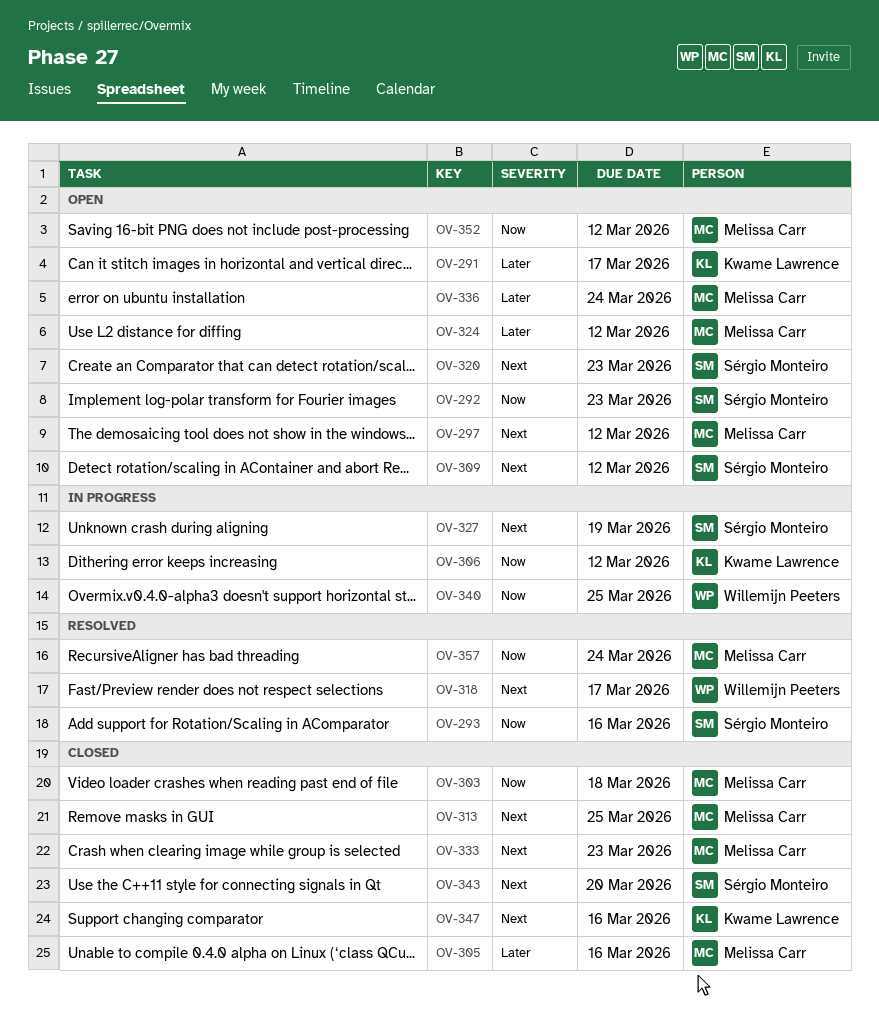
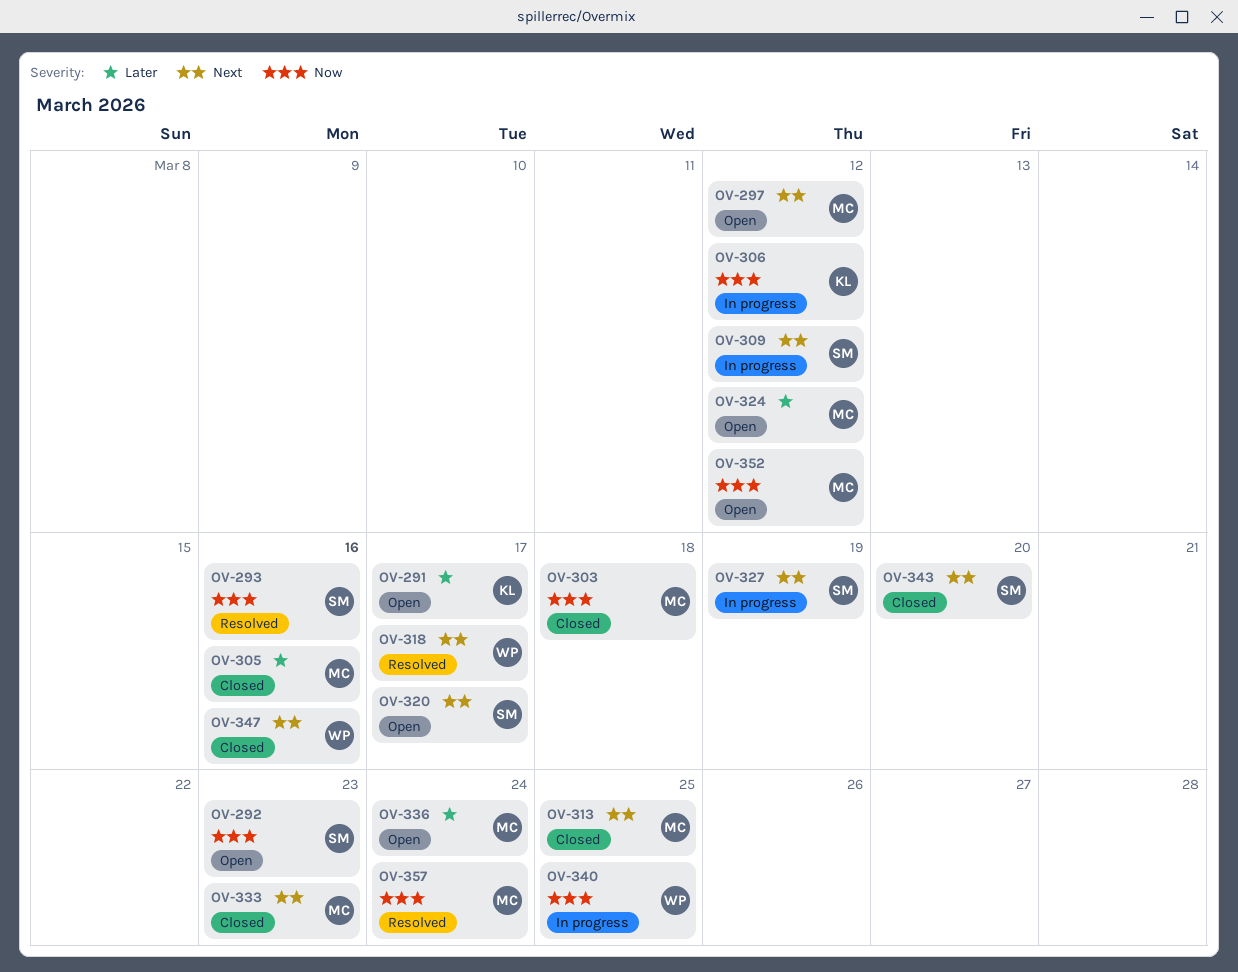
OV-309, status: Open -> In progress
OV-320, due: Mar 23 -> Mar 17
OV-347, owner: Kwame Lawrence -> Willemijn Peeters

